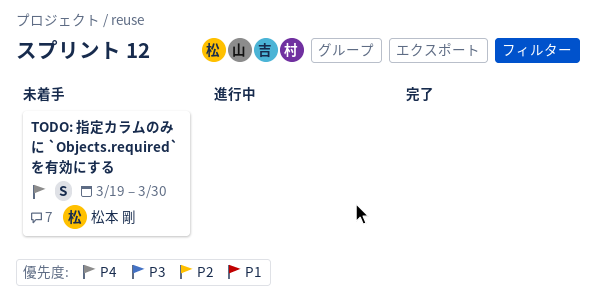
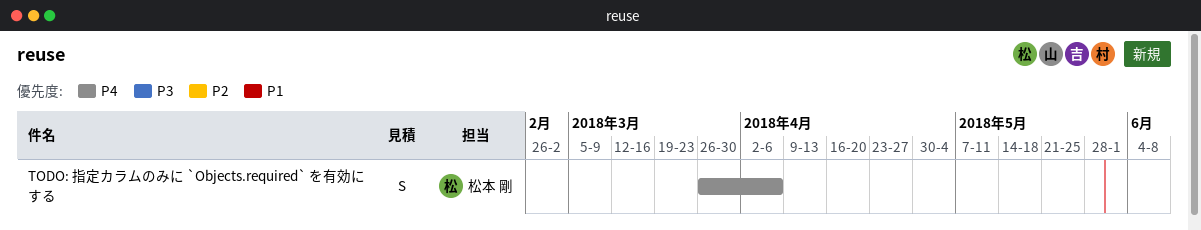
TODO: 指定カラムのみに `Objects.required` を有効にする, start: Mar 19 -> Mar 26
TODO: 指定カラムのみに `Objects.required` を有効にする, due: Mar 30 -> Apr 6

